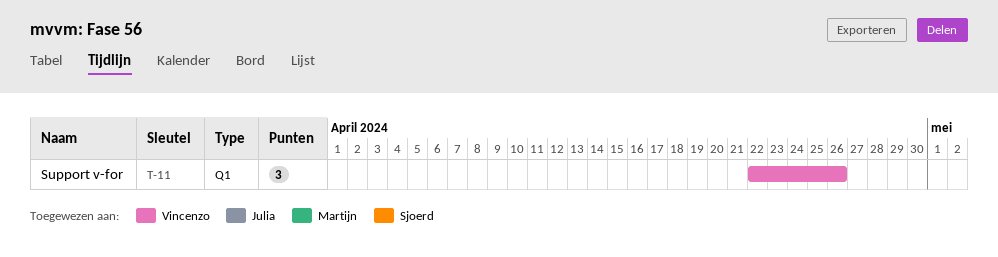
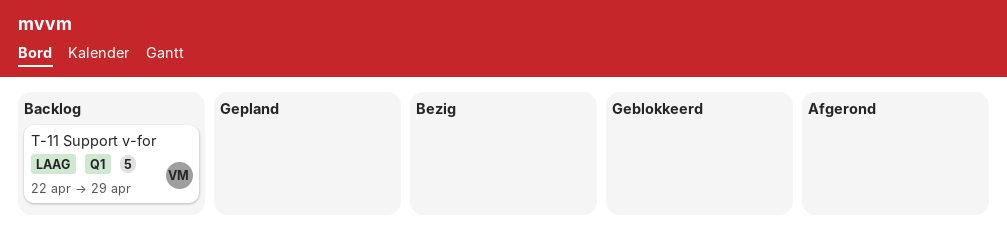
T-11, estimate: 3 -> 5
T-11, due: Apr 26 -> Apr 29

